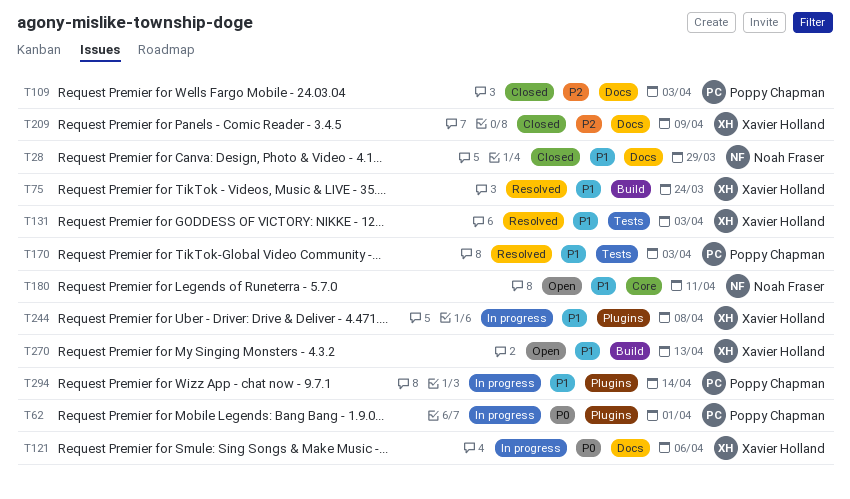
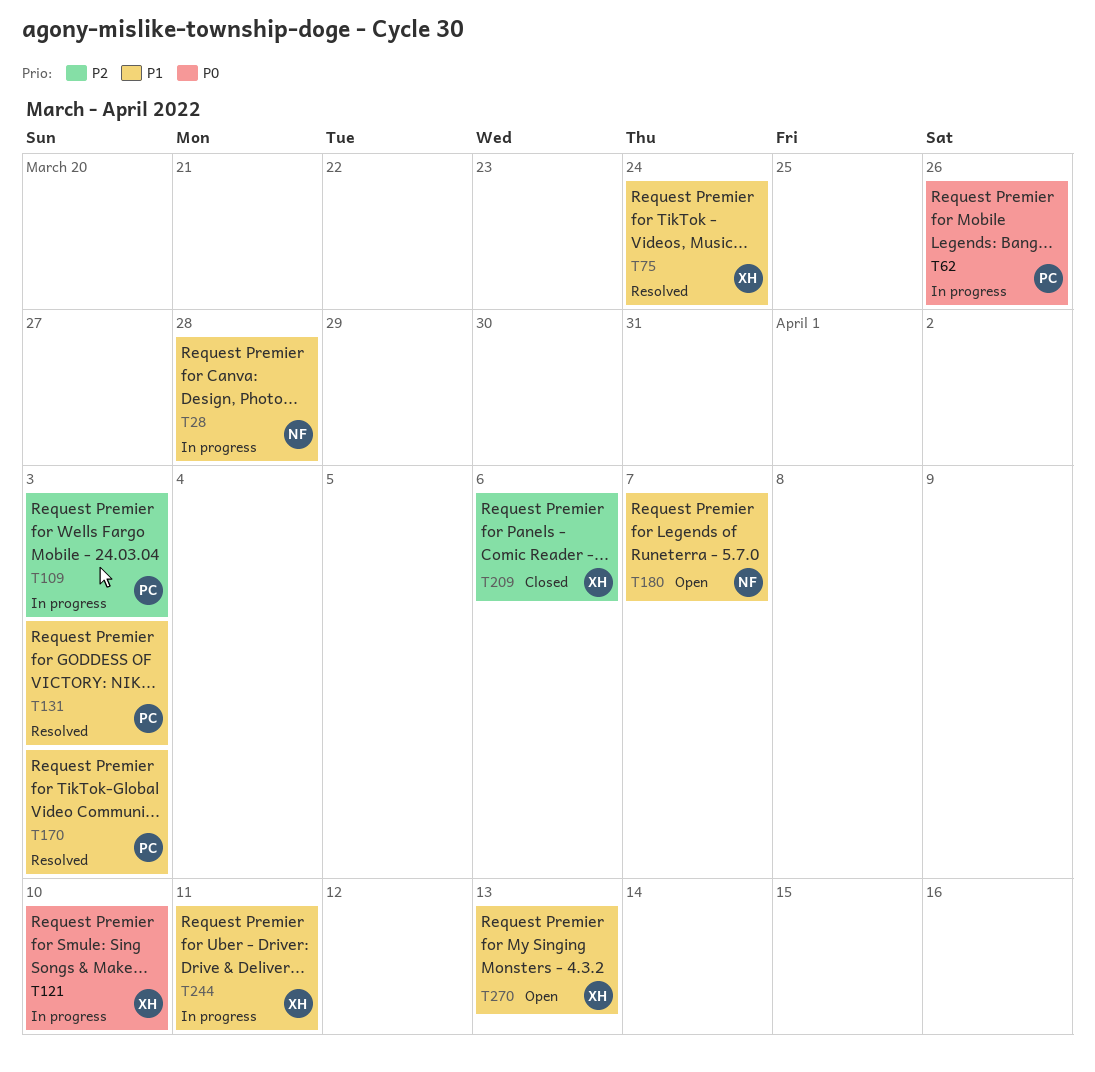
T28, status: Closed -> In progress
T28, due: Mar 29 -> Mar 28
T62, due: Apr 1 -> Mar 26
T109, status: Closed -> In progress
T121, due: Apr 6 -> Apr 10
T131, owner: Xavier Holland -> Poppy Chapman
T180, due: Apr 11 -> Apr 7
T209, due: Apr 9 -> Apr 6
T244, due: Apr 8 -> Apr 11
T294: present -> none

